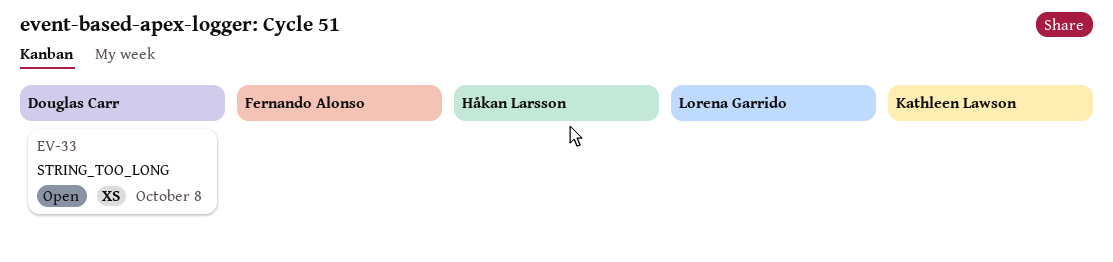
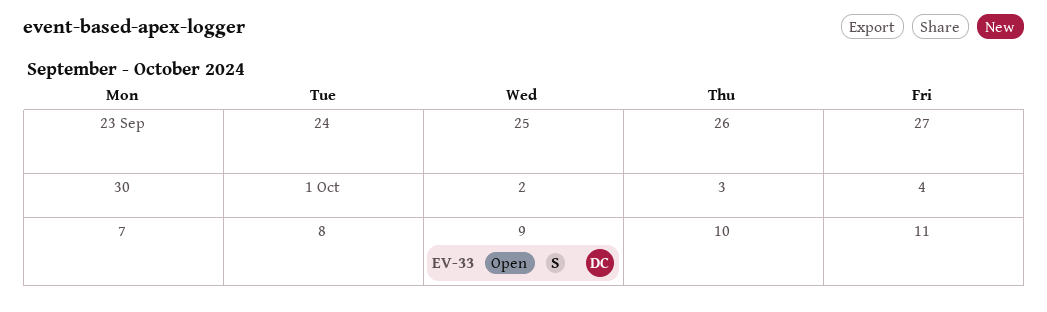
EV-33, estimate: XS -> S
EV-33, due: Oct 8 -> Oct 9

